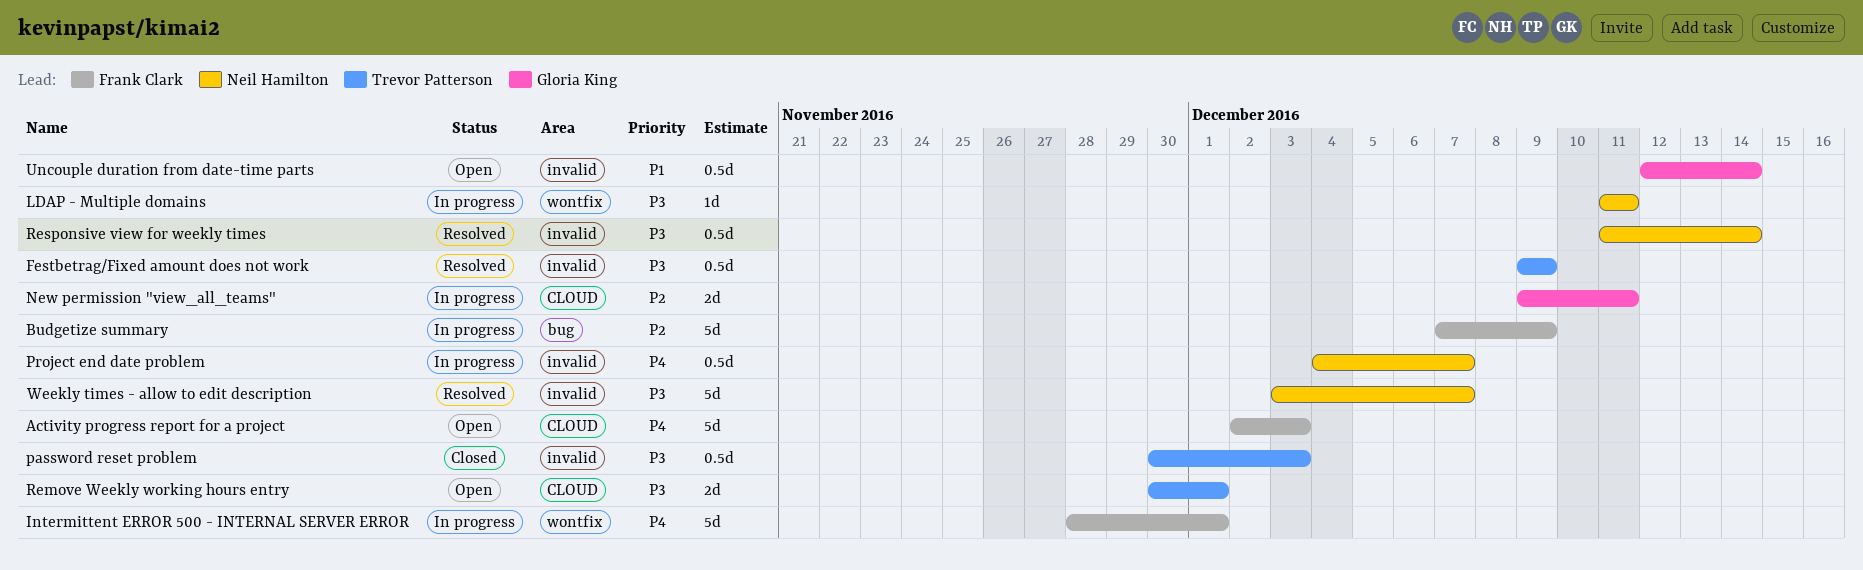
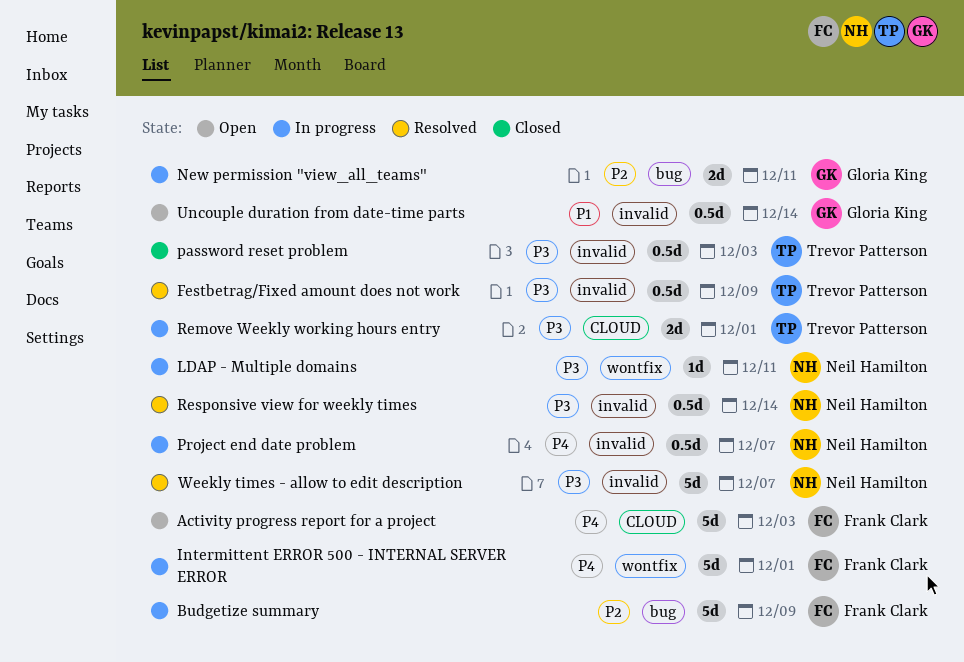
New permission "view_all_teams", label: CLOUD -> bug
Remove Weekly working hours entry, status: Open -> In progress

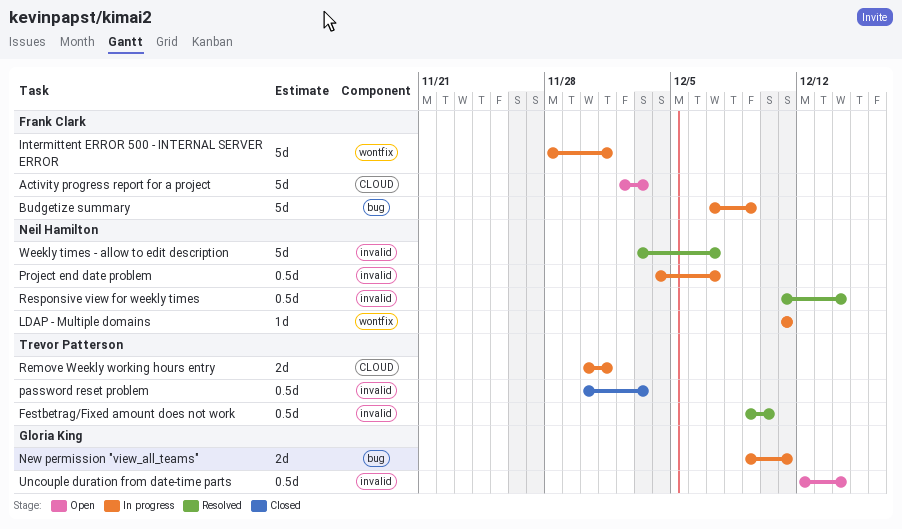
Festbetrag/Fixed amount does not work, due: Dec 9 -> Dec 10

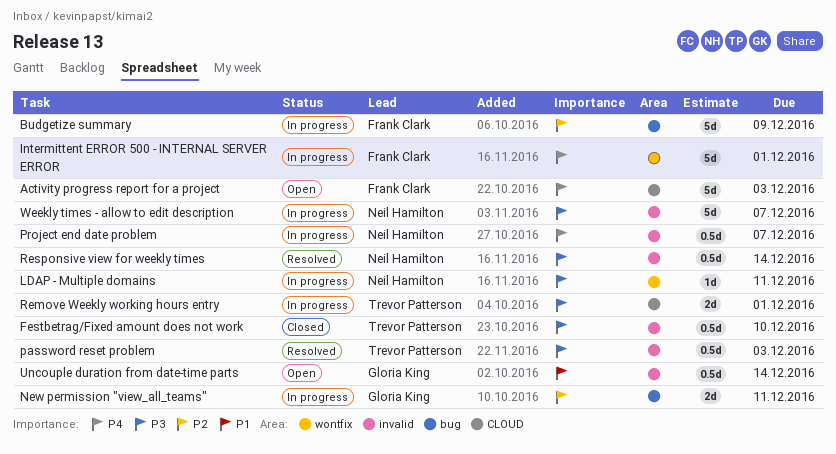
Festbetrag/Fixed amount does not work, status: Resolved -> Closed
password reset problem, status: Closed -> Resolved
Weekly times - allow to edit description, status: Resolved -> In progress

